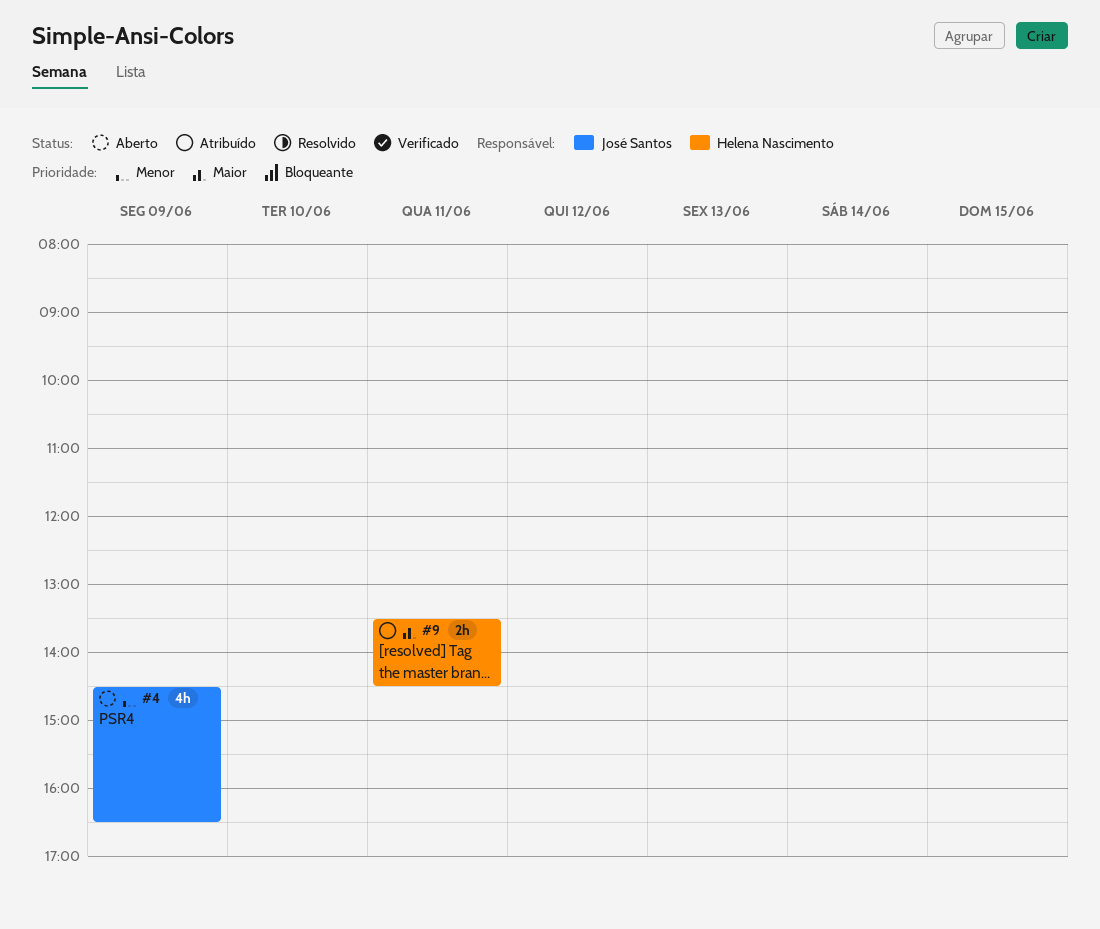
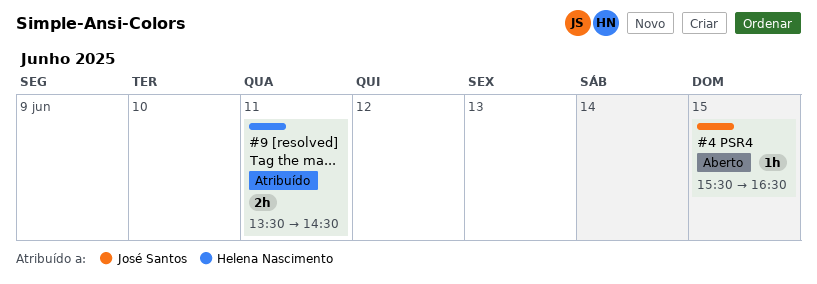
#4, estimate: 4h -> 1h
#4, day: Jun 9 -> Jun 15
#4, begins: 14:30 -> 15:30

